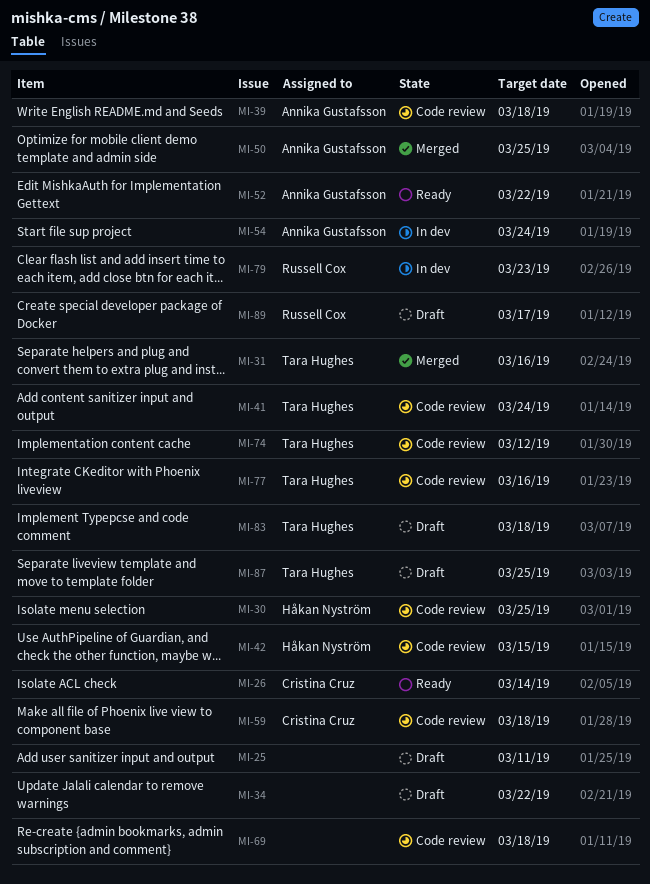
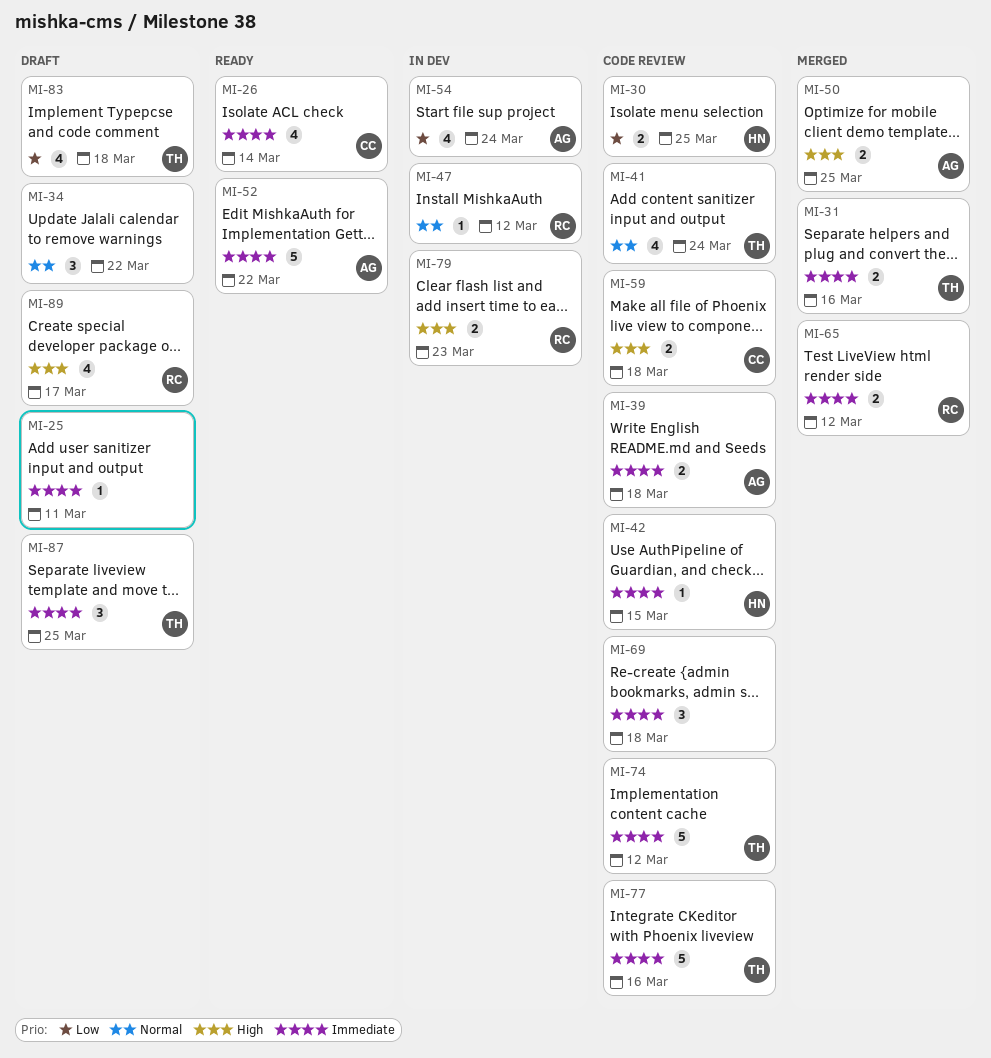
MI-47: none -> present
MI-65: none -> present

